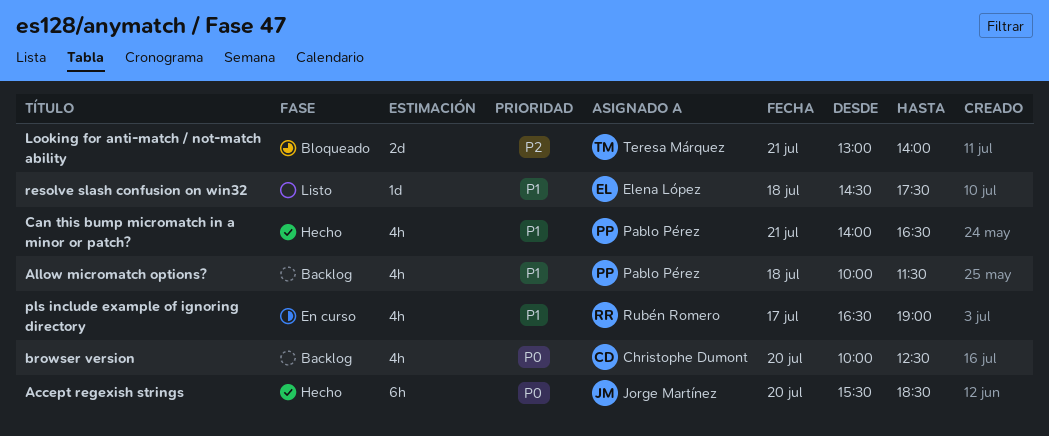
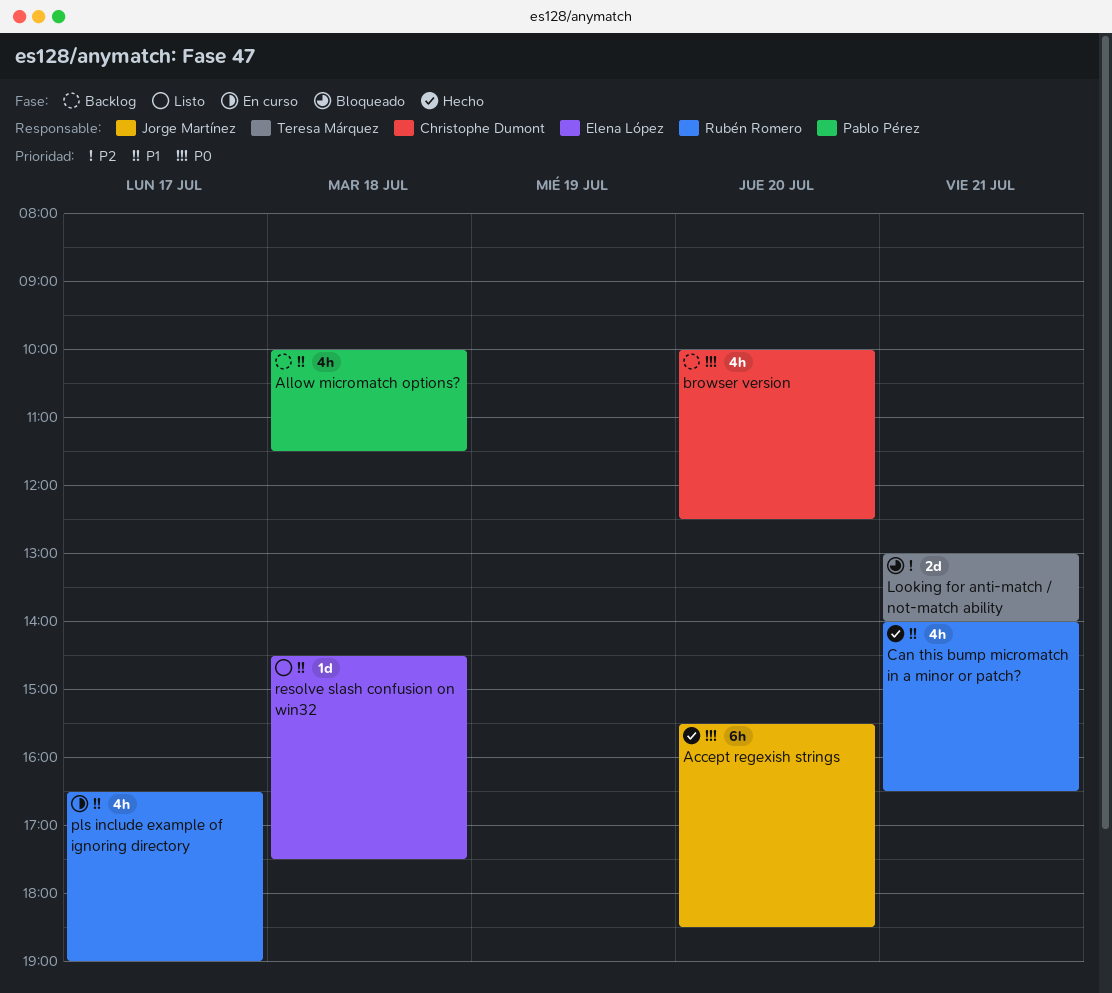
Can this bump micromatch in a minor or patch?, owner: Pablo Pérez -> Rubén Romero

